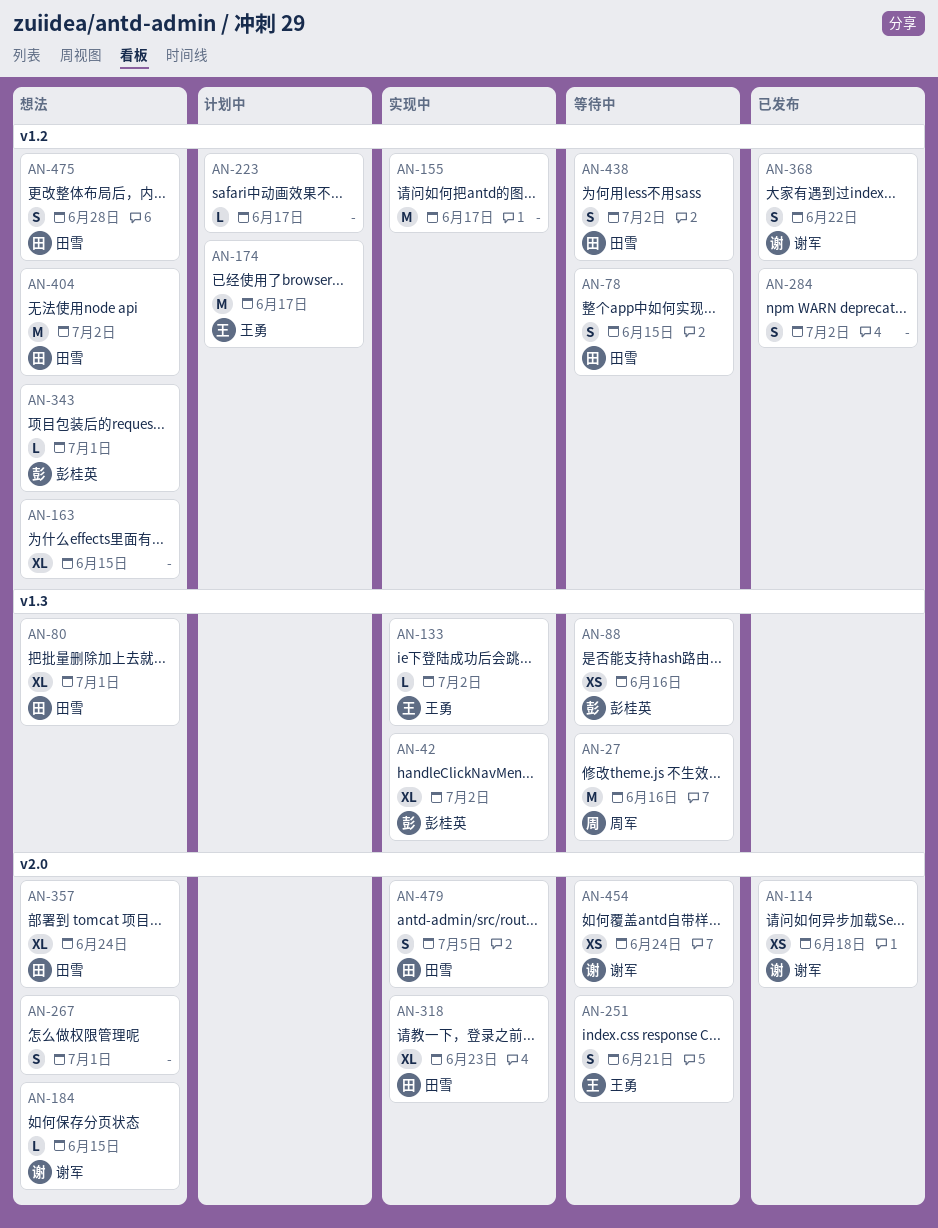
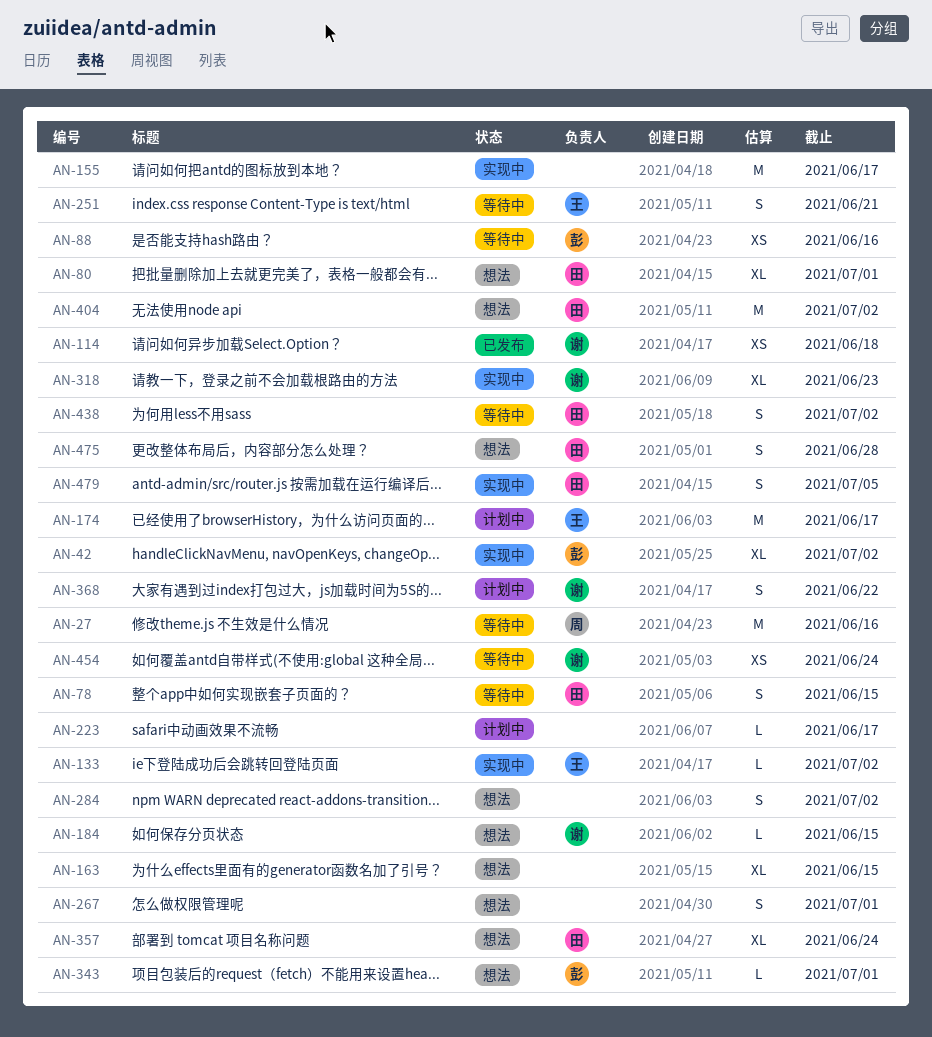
AN-284, status: 已发布 -> 想法
AN-318, owner: 田雪 -> 谢军
AN-368, status: 已发布 -> 计划中

